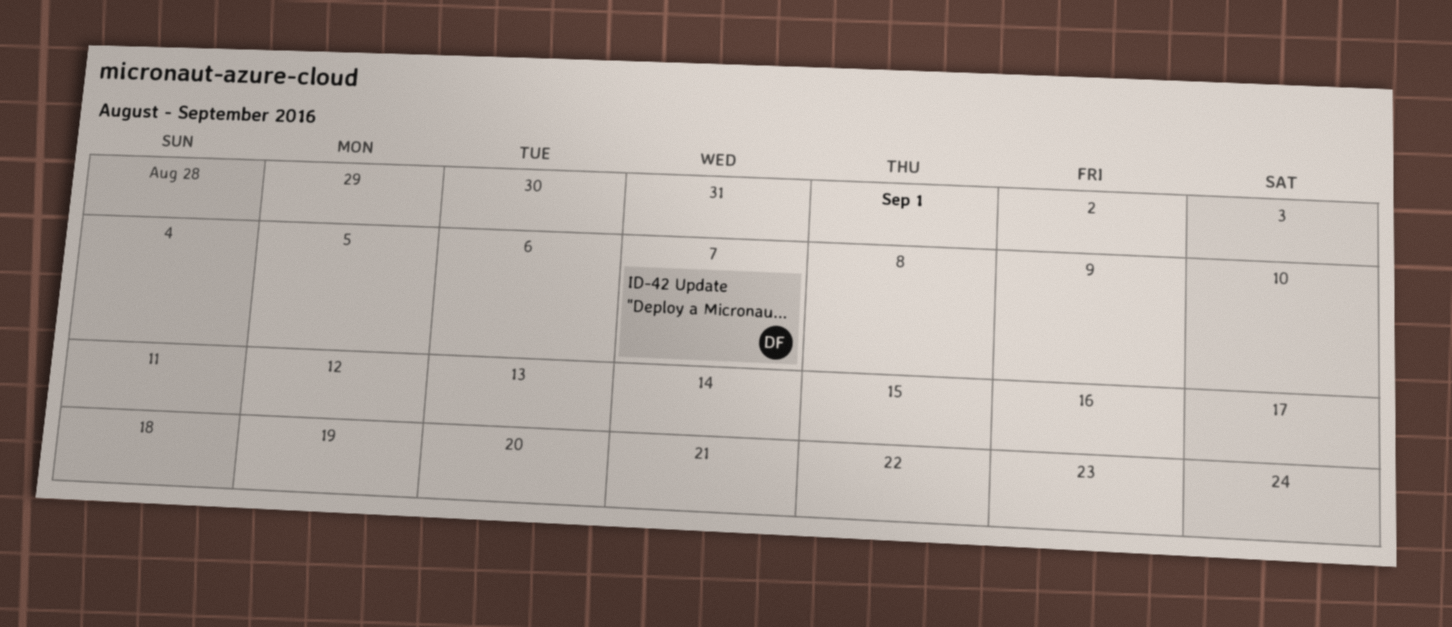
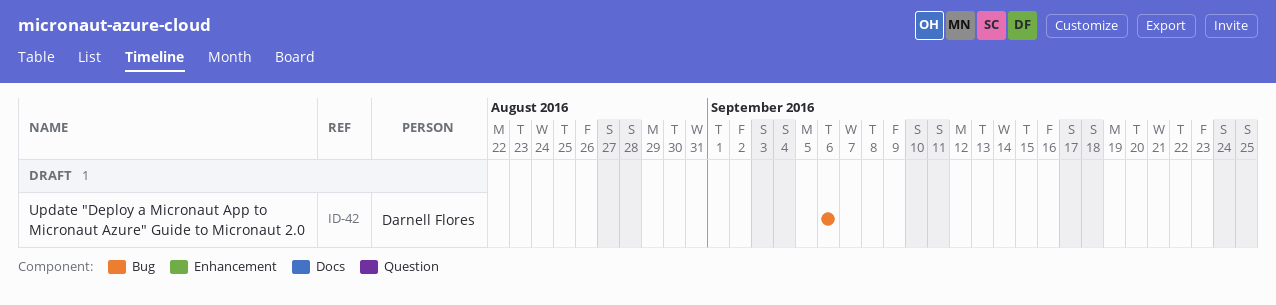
ID-42, due: Sep 7 -> Sep 6

